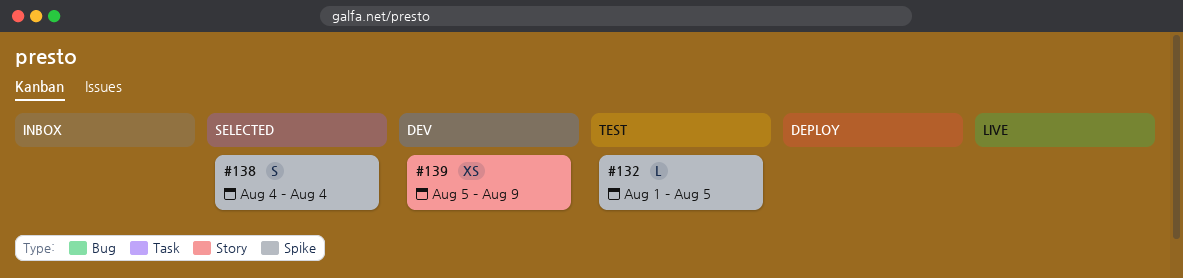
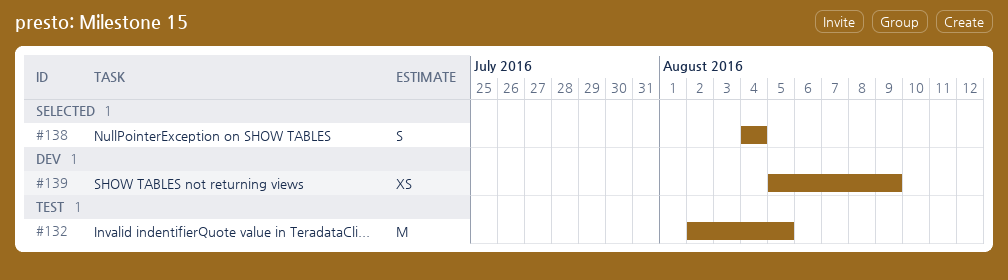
#132, estimate: L -> M
#132, start: Aug 1 -> Aug 2

